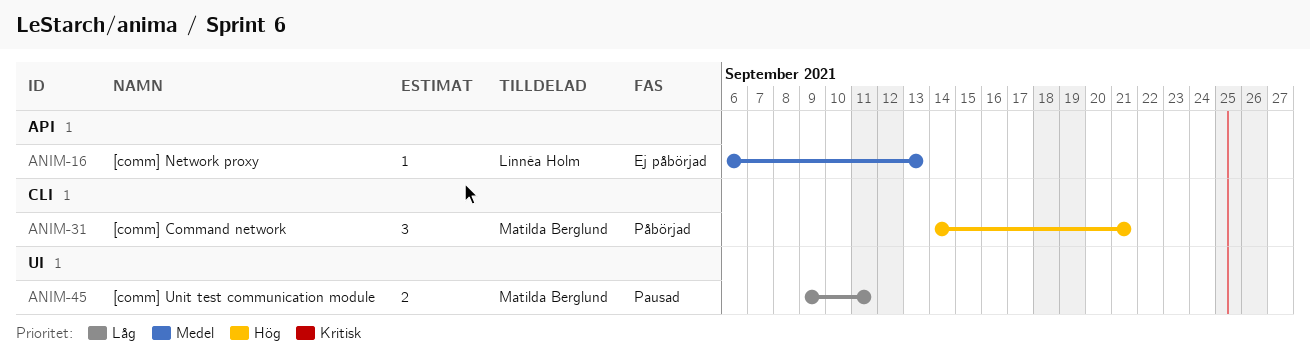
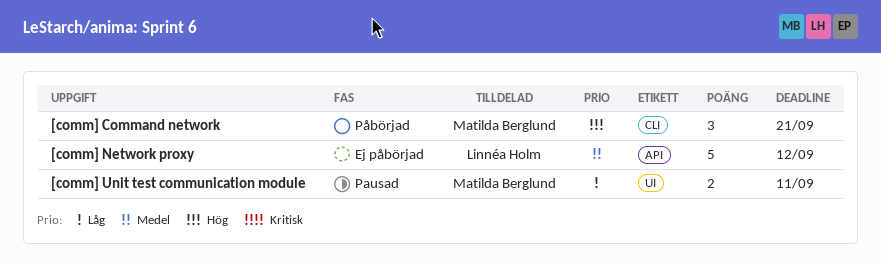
[comm] Network proxy, estimate: 1 -> 5
[comm] Network proxy, due: Sep 13 -> Sep 12

